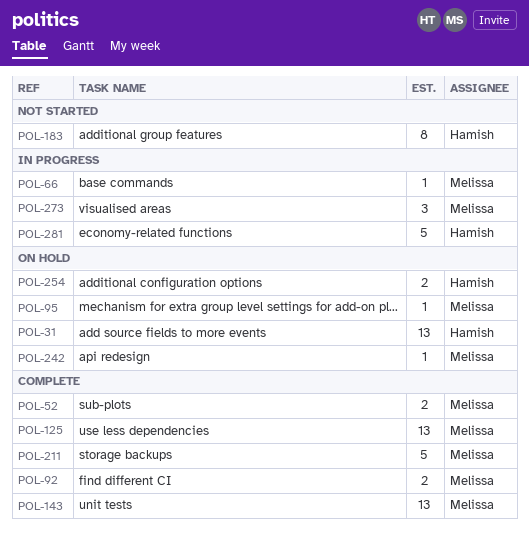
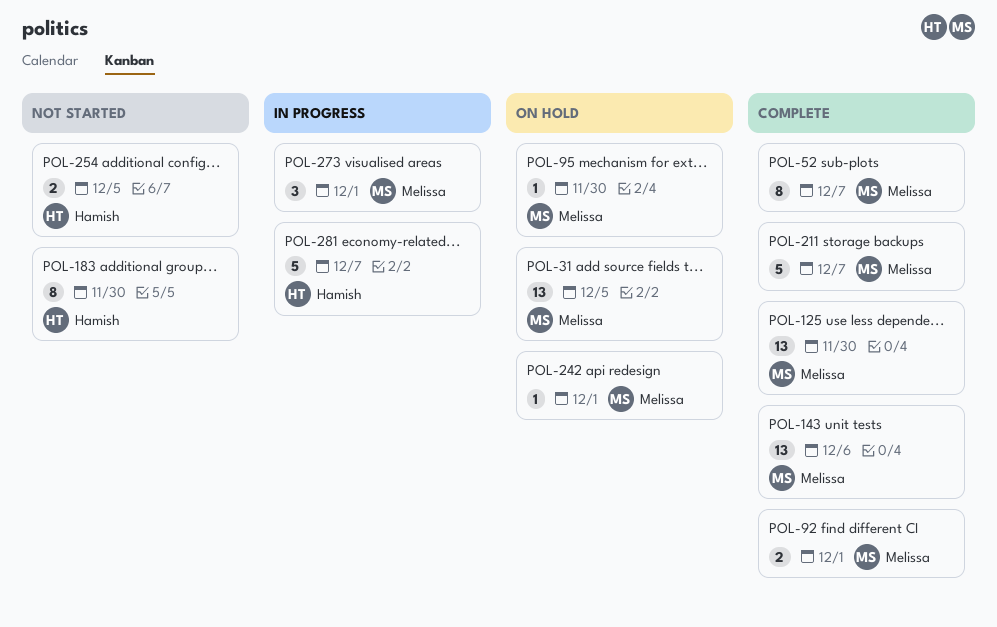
POL-31, owner: Hamish -> Melissa
POL-52, estimate: 2 -> 8
POL-66: present -> none
POL-254, status: On hold -> Not started

